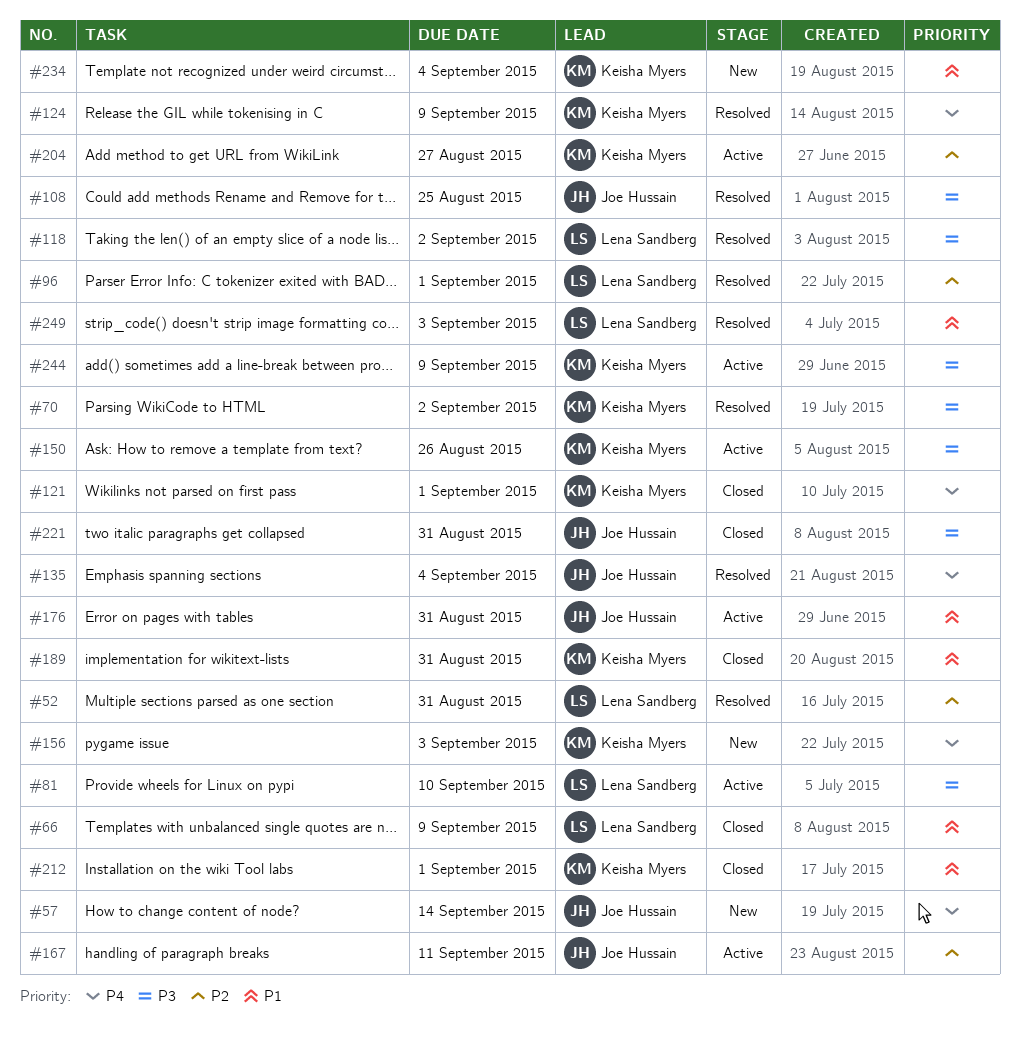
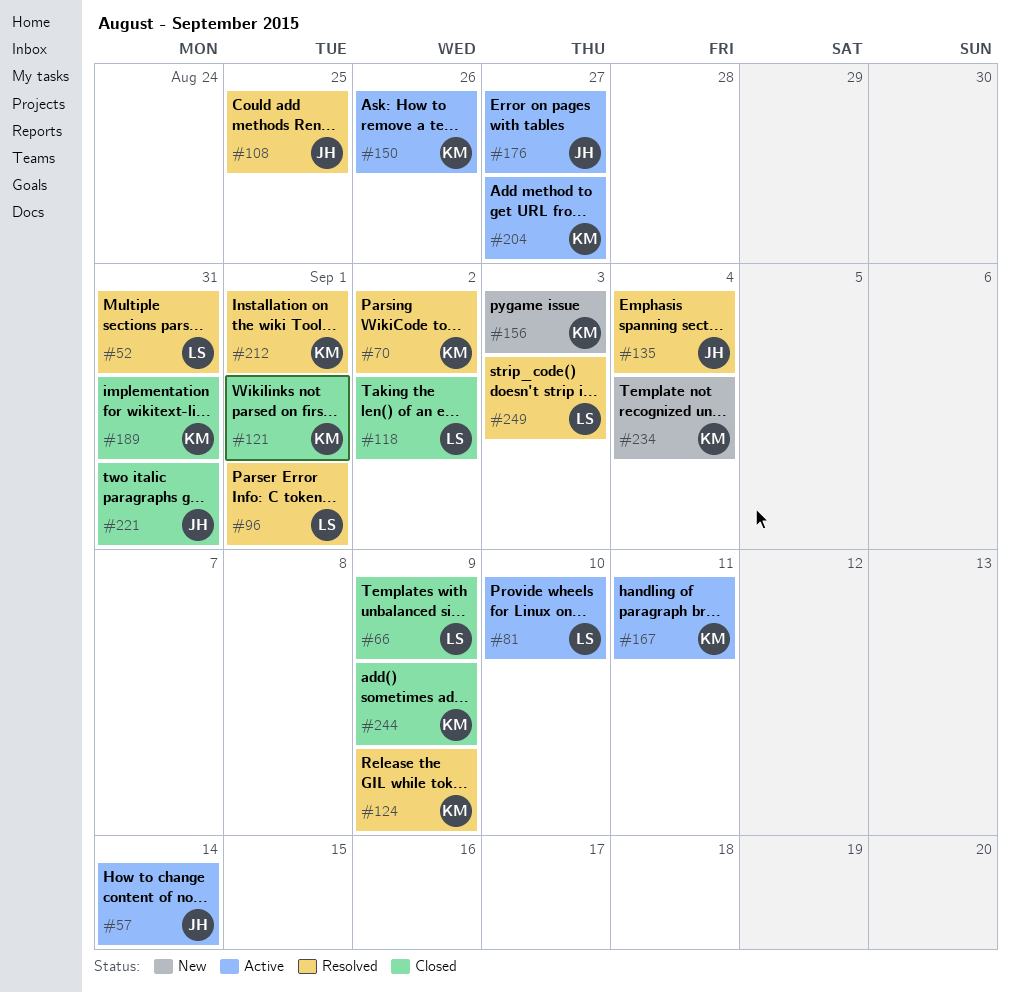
#57, status: New -> Active
#118, status: Resolved -> Closed
#167, owner: Joe Hussain -> Keisha Myers
#176, due: Aug 31 -> Aug 27
#212, status: Closed -> Resolved
#244, status: Active -> Closed

